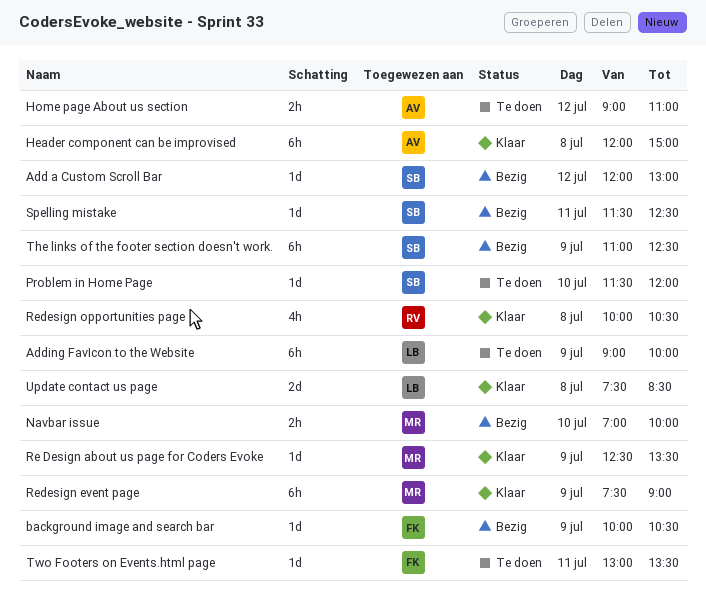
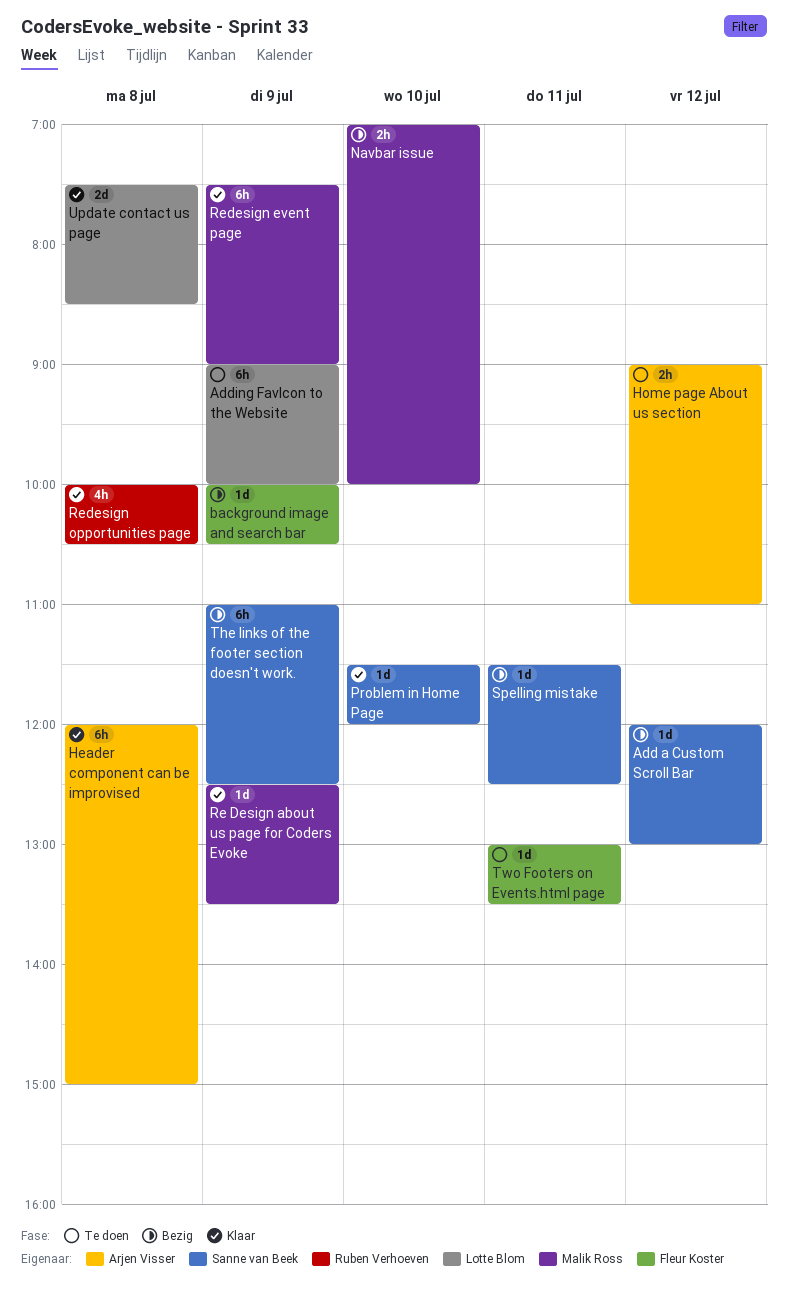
Problem in Home Page, status: Te doen -> Klaar

